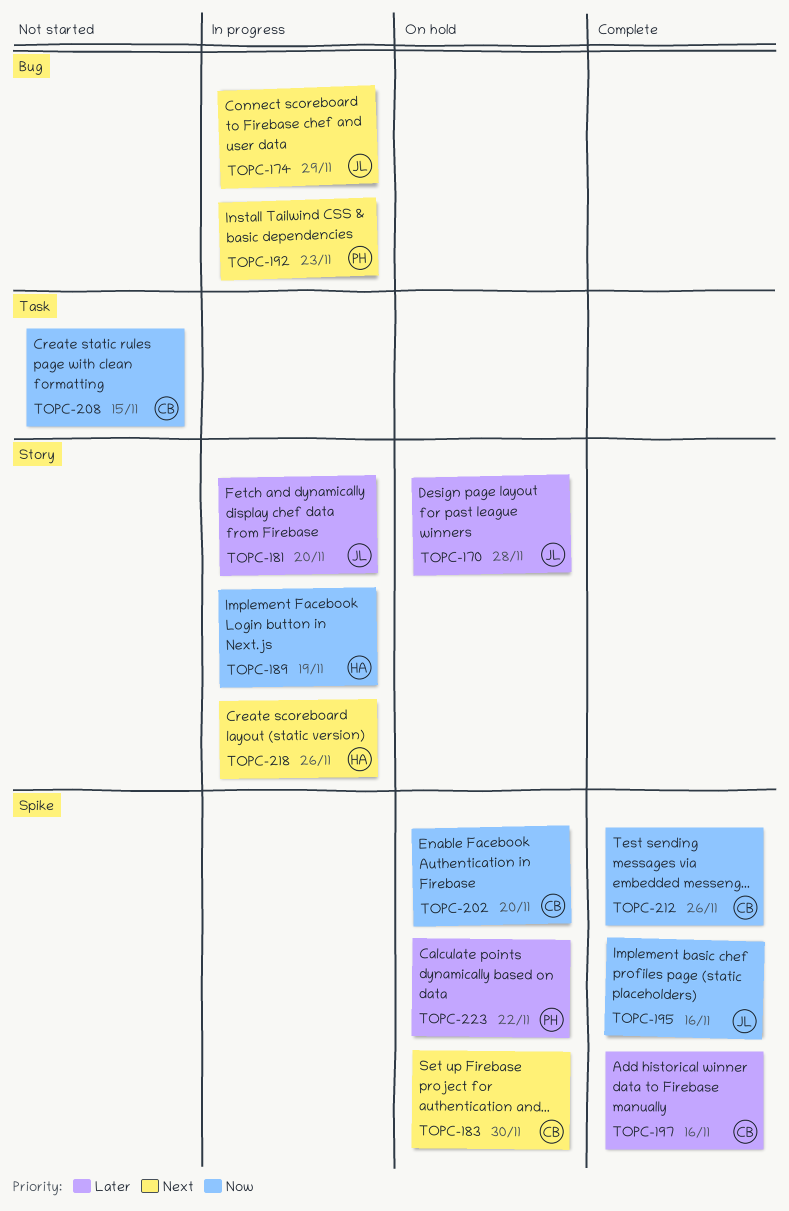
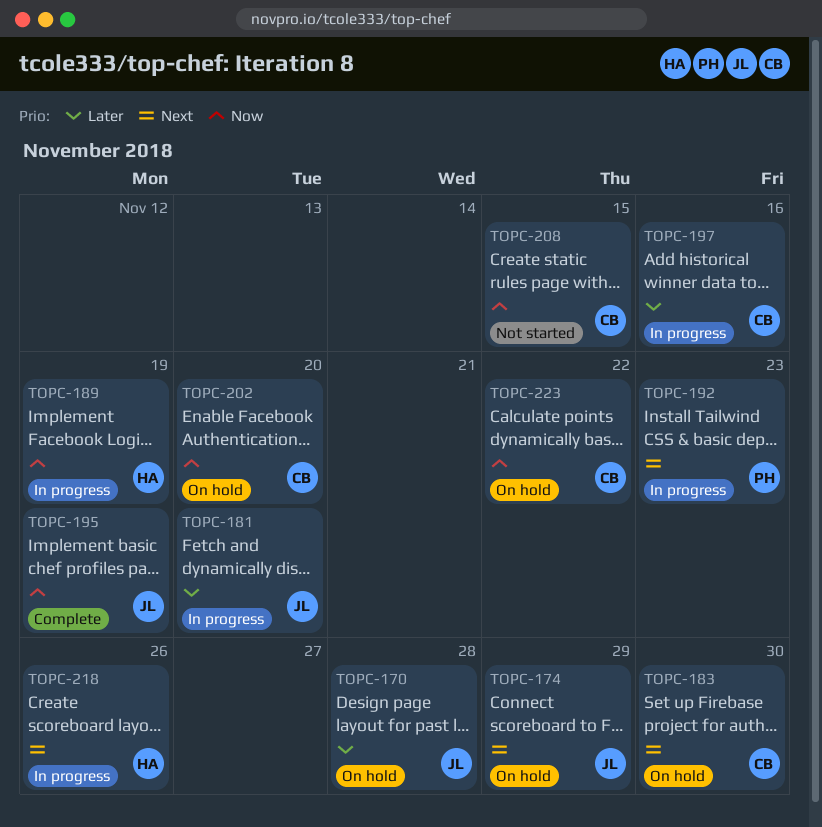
TOPC-174, status: In progress -> On hold
TOPC-195, due: Nov 16 -> Nov 19
TOPC-197, status: Complete -> In progress
TOPC-212: present -> none
TOPC-223, owner: PH -> CB
TOPC-223, priority: Later -> Now

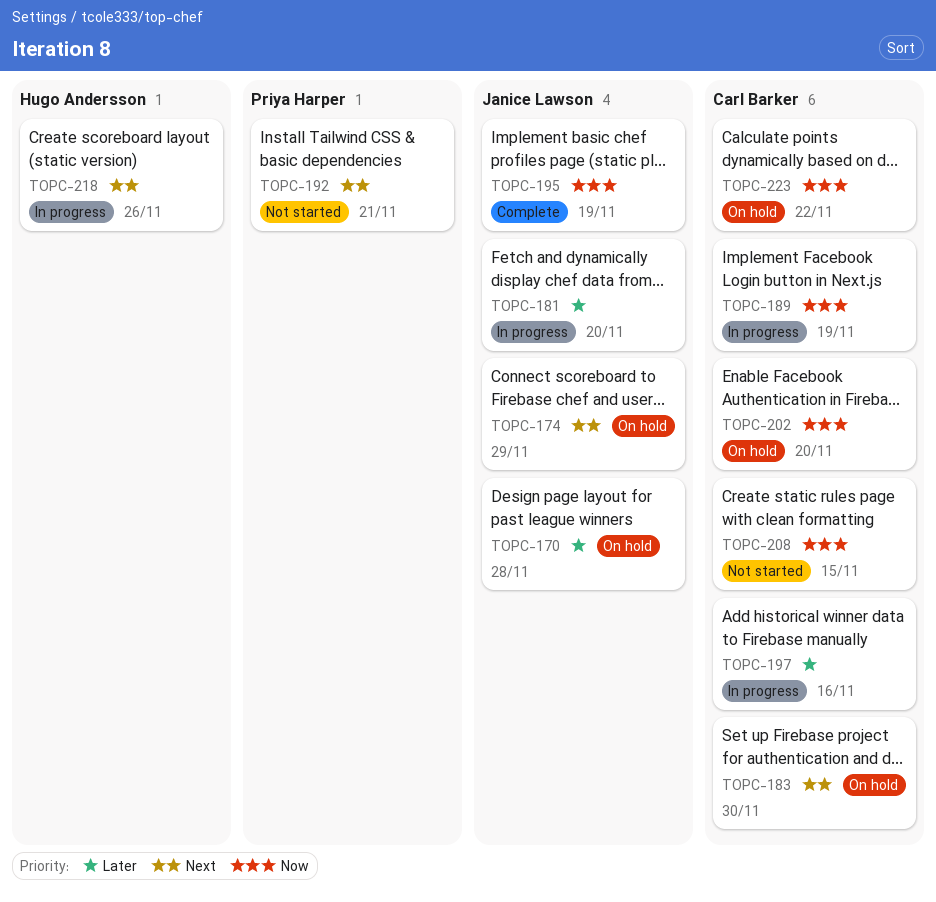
TOPC-189, owner: Hugo Andersson -> Carl Barker
TOPC-192, status: In progress -> Not started
TOPC-192, due: Nov 23 -> Nov 21

